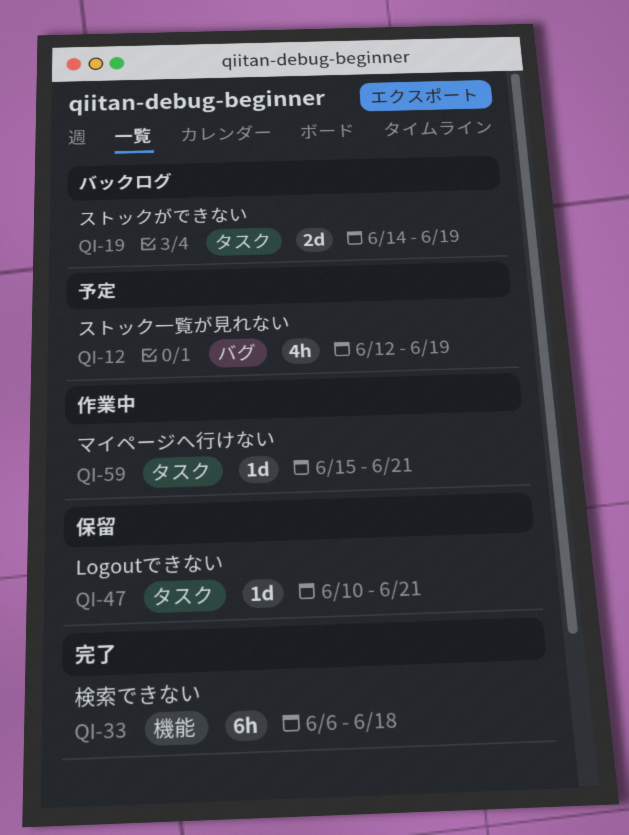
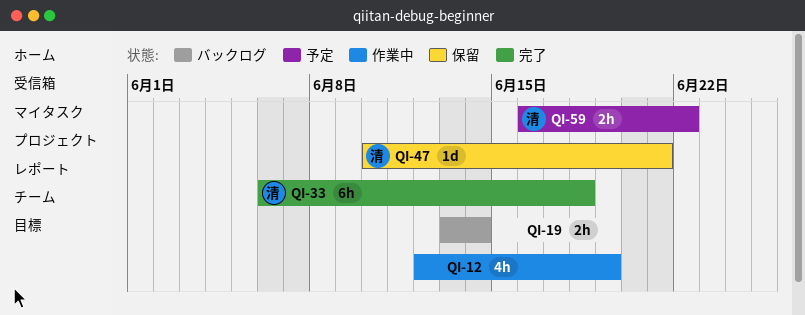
QI-12, status: 予定 -> 作業中
QI-19, estimate: 2d -> 2h
QI-19, start: Jun 14 -> Jun 13
QI-19, due: Jun 19 -> Jun 14
QI-59, status: 作業中 -> 予定
QI-59, estimate: 1d -> 2h
QI-59, start: Jun 15 -> Jun 16
QI-59, due: Jun 21 -> Jun 22

